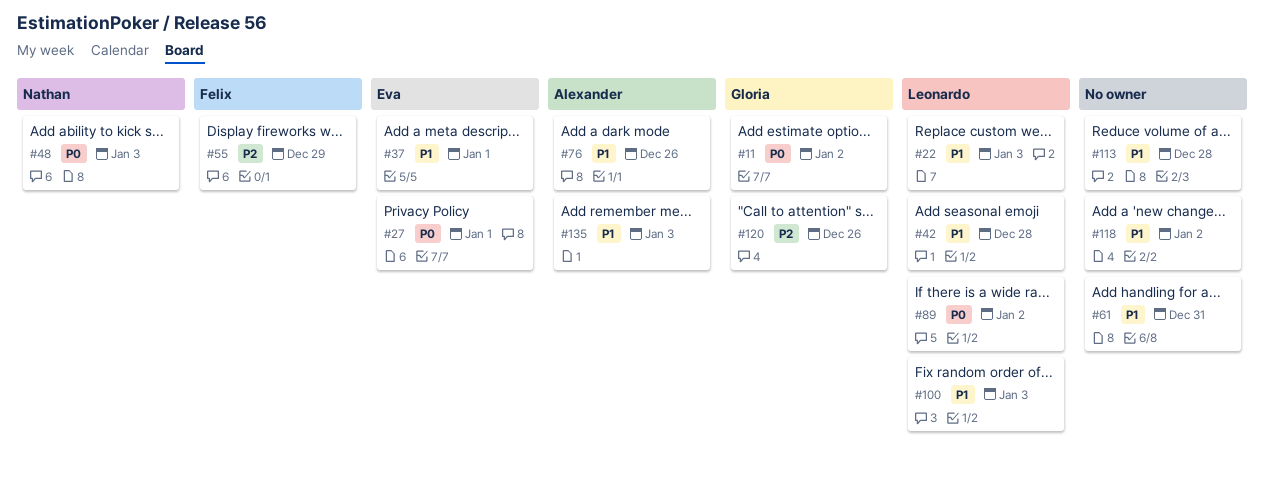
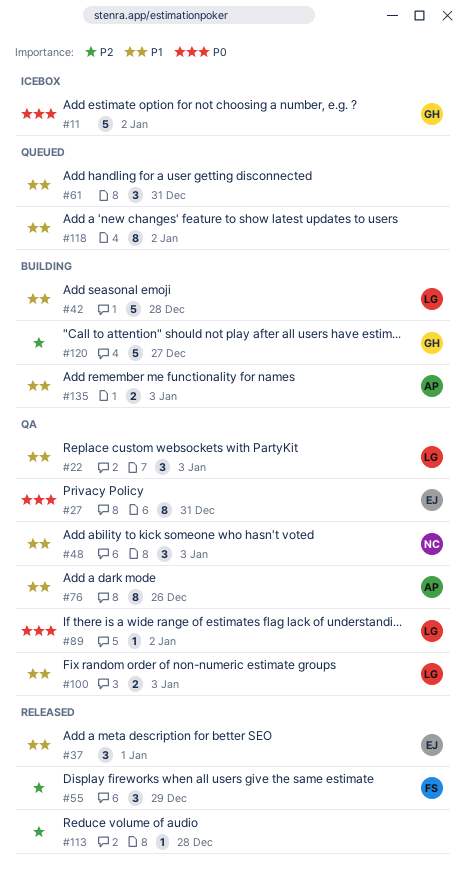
#27, due: Jan 1 -> Dec 31
#48, priority: P0 -> P1
#113, priority: P1 -> P2
#120, due: Dec 26 -> Dec 27

